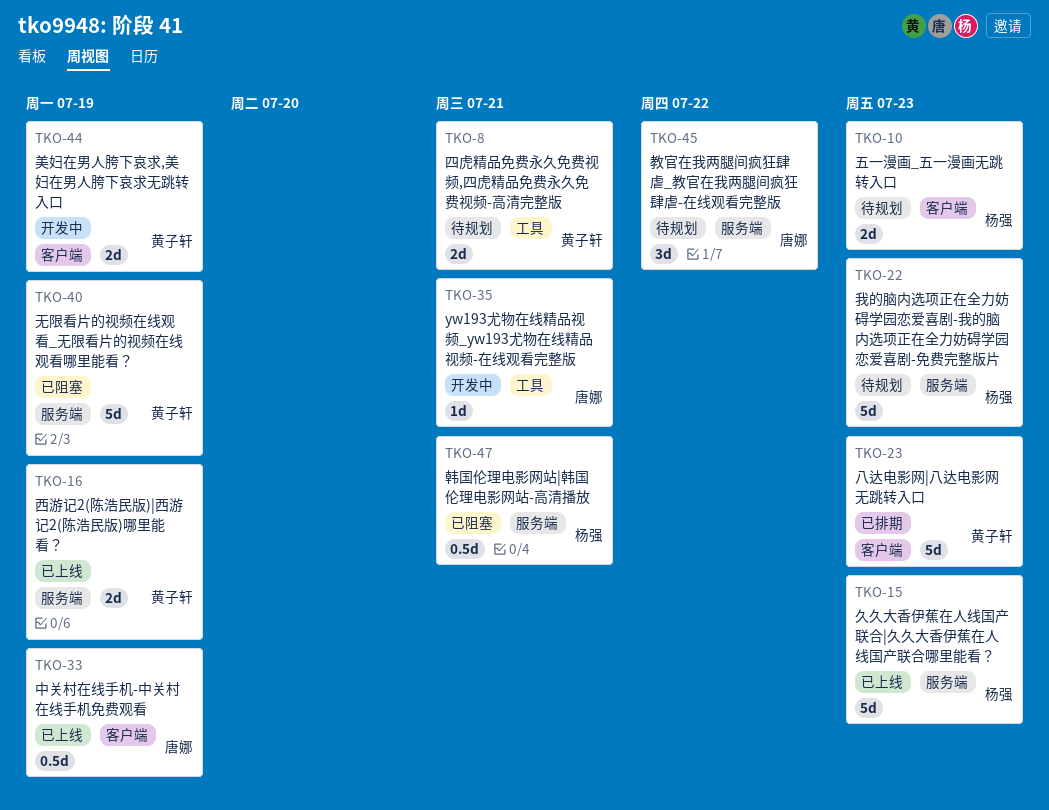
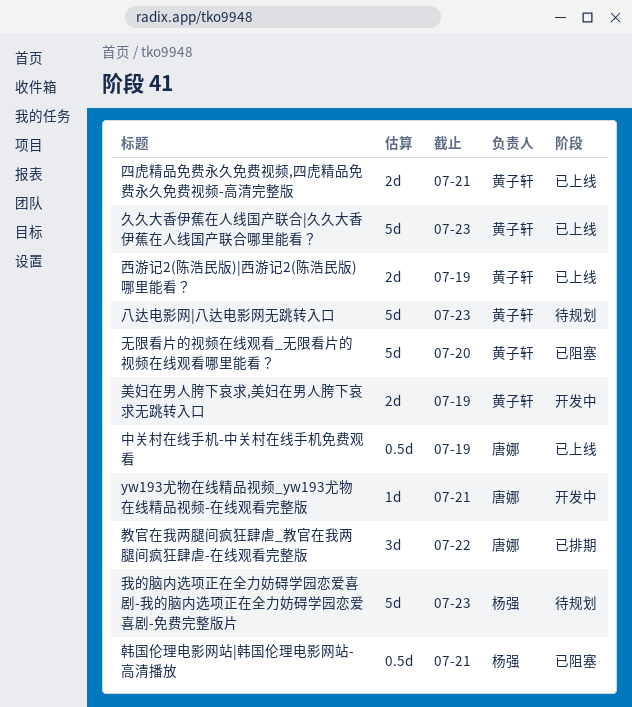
久久大香伊蕉在人线国产联合|久久大香伊蕉在人线国产联合哪里能看？, owner: 杨强 -> 黄子轩
五一漫画_五一漫画无跳转入口: present -> none
八达电影网|八达电影网无跳转入口, status: 已排期 -> 待规划
四虎精品免费永久免费视频,四虎精品免费永久免费视频-高清完整版, status: 待规划 -> 已上线
教官在我两腿间疯狂肆虐_教官在我两腿间疯狂肆虐-在线观看完整版, status: 待规划 -> 已排期
无限看片的视频在线观看_无限看片的视频在线观看哪里能看？, due: Jul 19 -> Jul 20

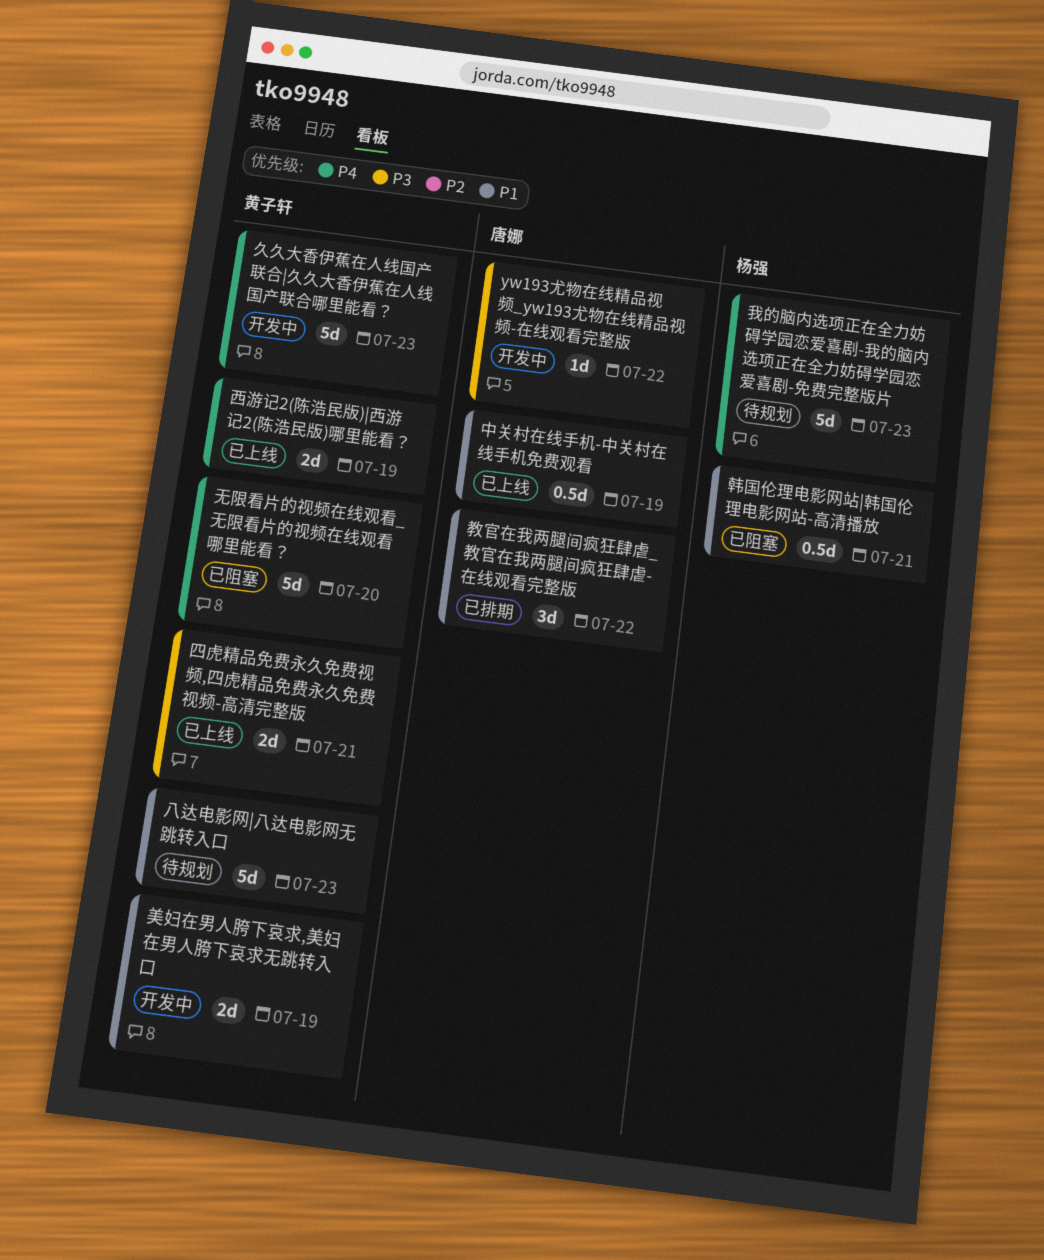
yw193尤物在线精品视频_yw193尤物在线精品视频-在线观看完整版, due: Jul 21 -> Jul 22
久久大香伊蕉在人线国产联合|久久大香伊蕉在人线国产联合哪里能看？, status: 已上线 -> 开发中

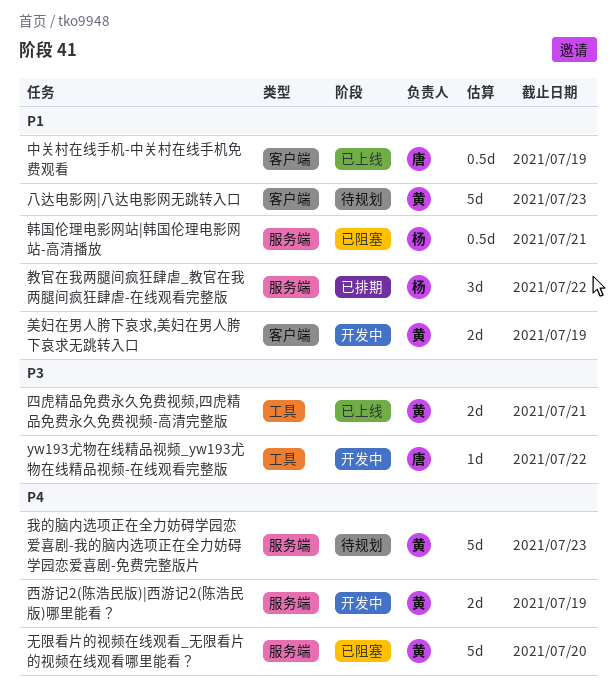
久久大香伊蕉在人线国产联合|久久大香伊蕉在人线国产联合哪里能看？: present -> none
我的脑内选项正在全力妨碍学园恋爱喜剧-我的脑内选项正在全力妨碍学园恋爱喜剧-免费完整版片, owner: 杨强 -> 黄子轩
教官在我两腿间疯狂肆虐_教官在我两腿间疯狂肆虐-在线观看完整版, owner: 唐娜 -> 杨强
西游记2(陈浩民版)|西游记2(陈浩民版)哪里能看？, status: 已上线 -> 开发中

